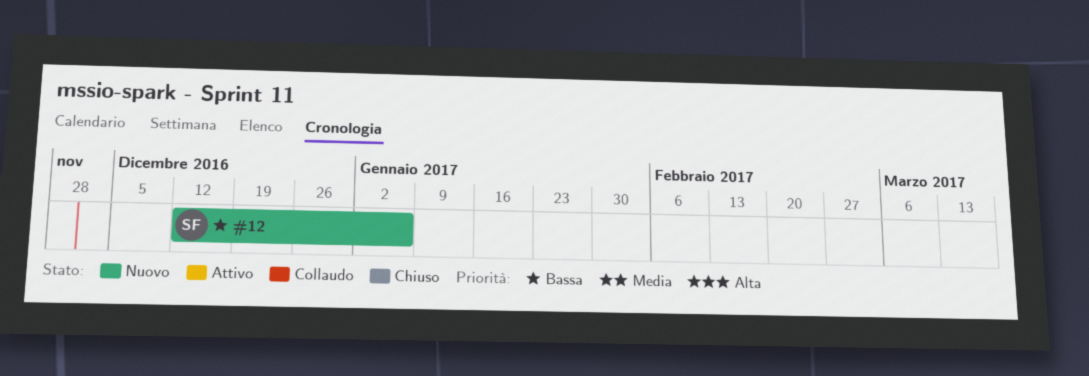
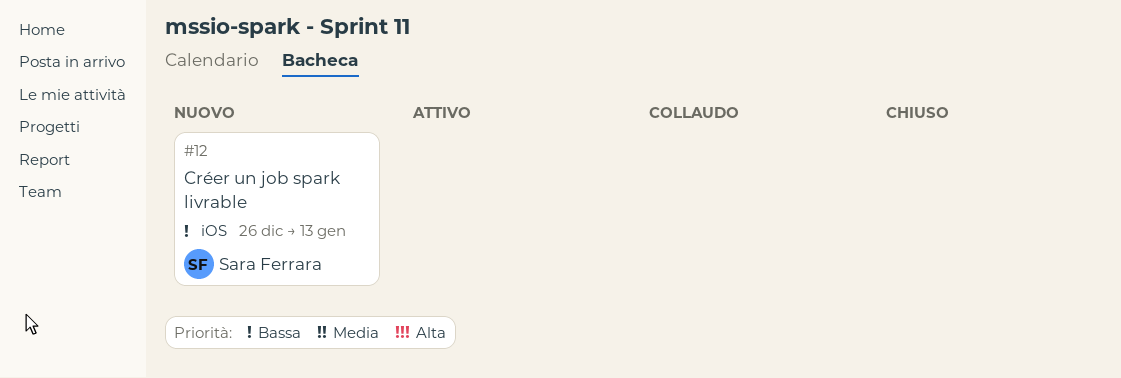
#12, start: Dec 12 -> Dec 26
#12, due: Jan 6 -> Jan 13

